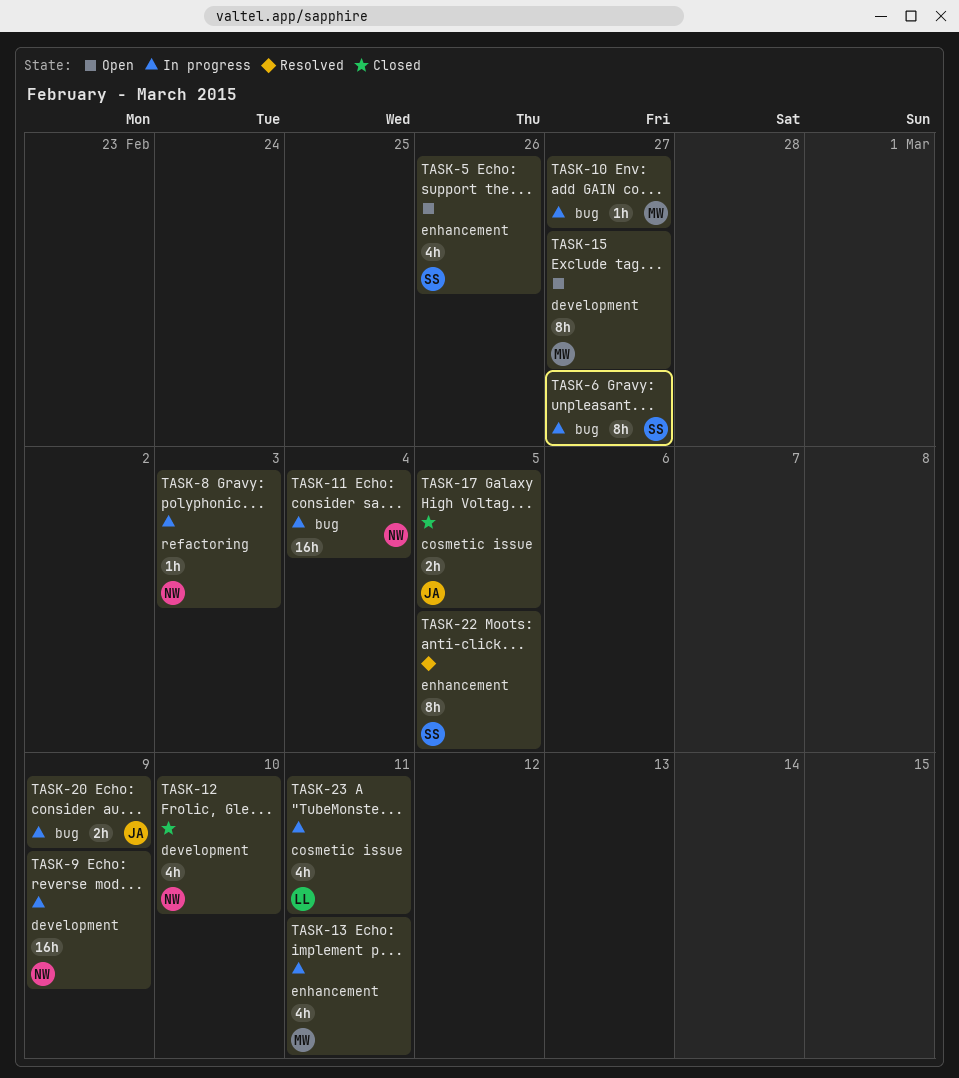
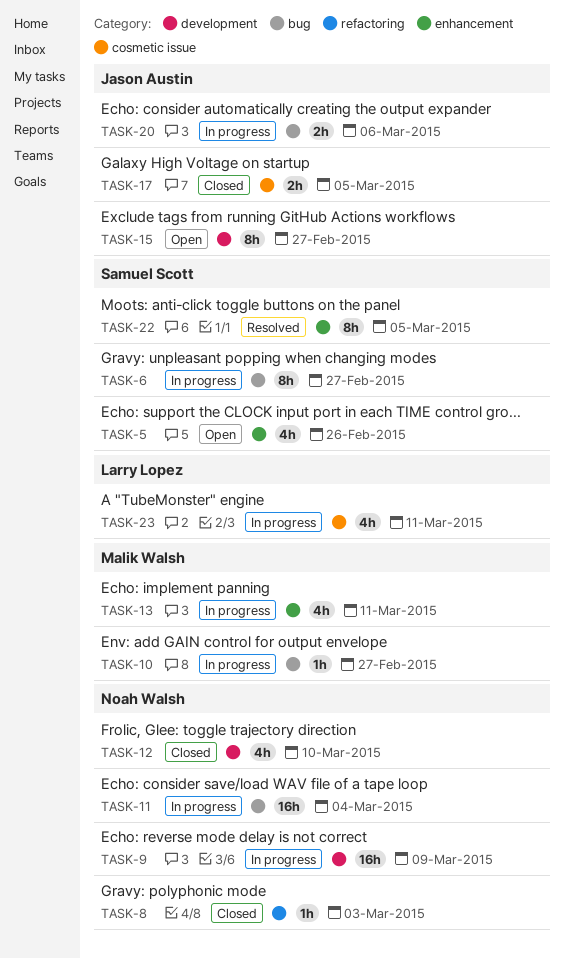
TASK-8, status: In progress -> Closed
TASK-15, owner: Malik Walsh -> Jason Austin
TASK-20, due: Mar 9 -> Mar 6

